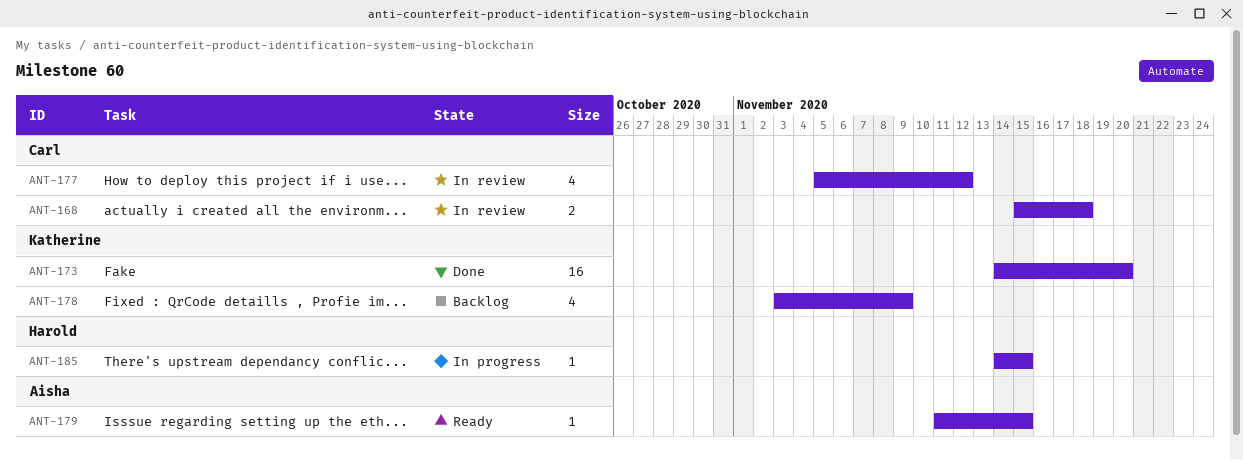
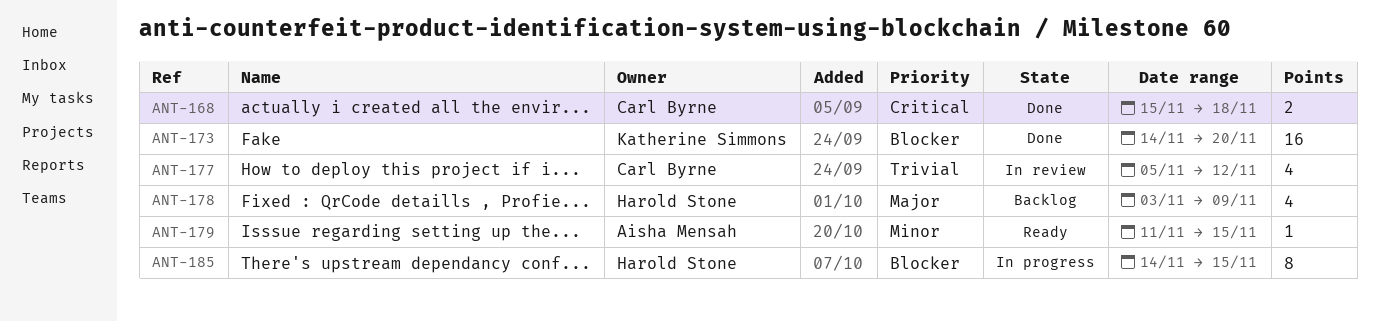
ANT-168, status: In review -> Done
ANT-178, owner: Katherine Simmons -> Harold Stone
ANT-185, estimate: 1 -> 8

